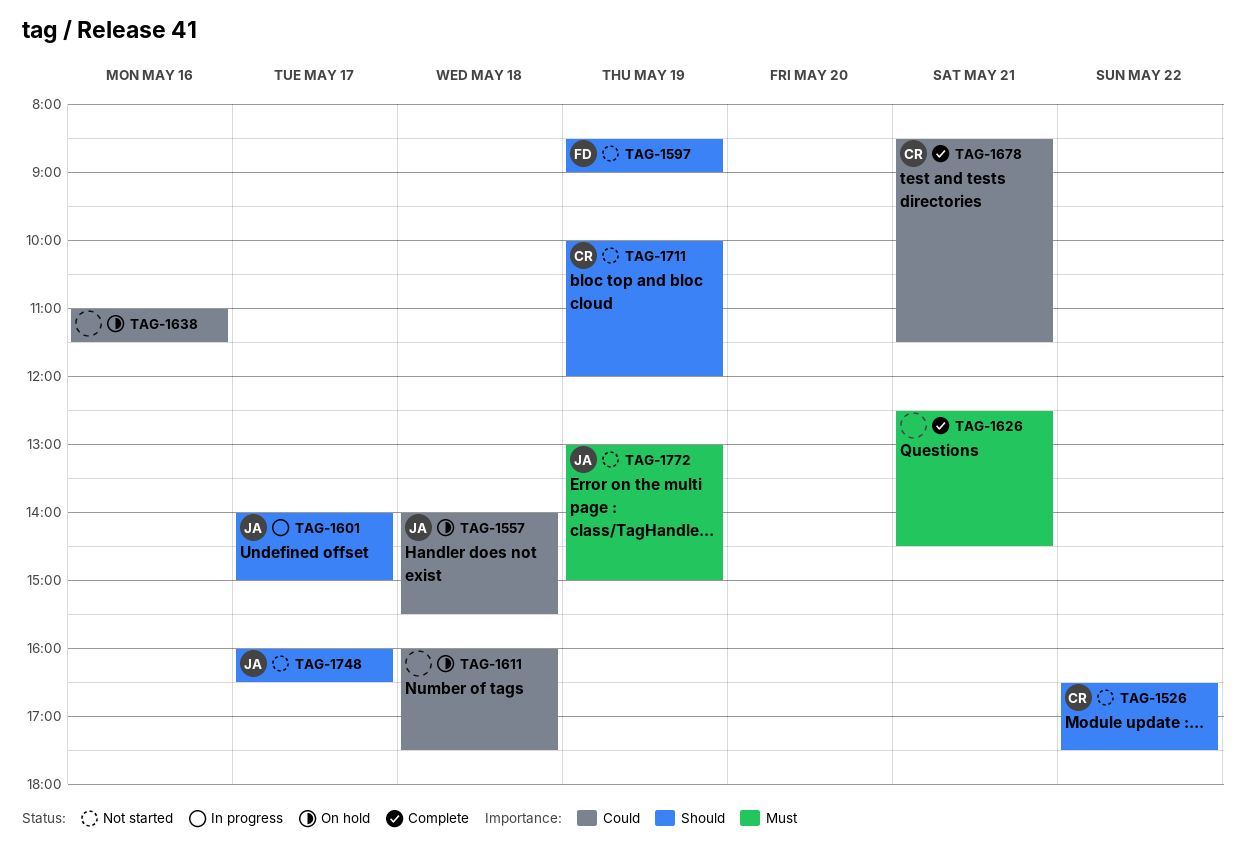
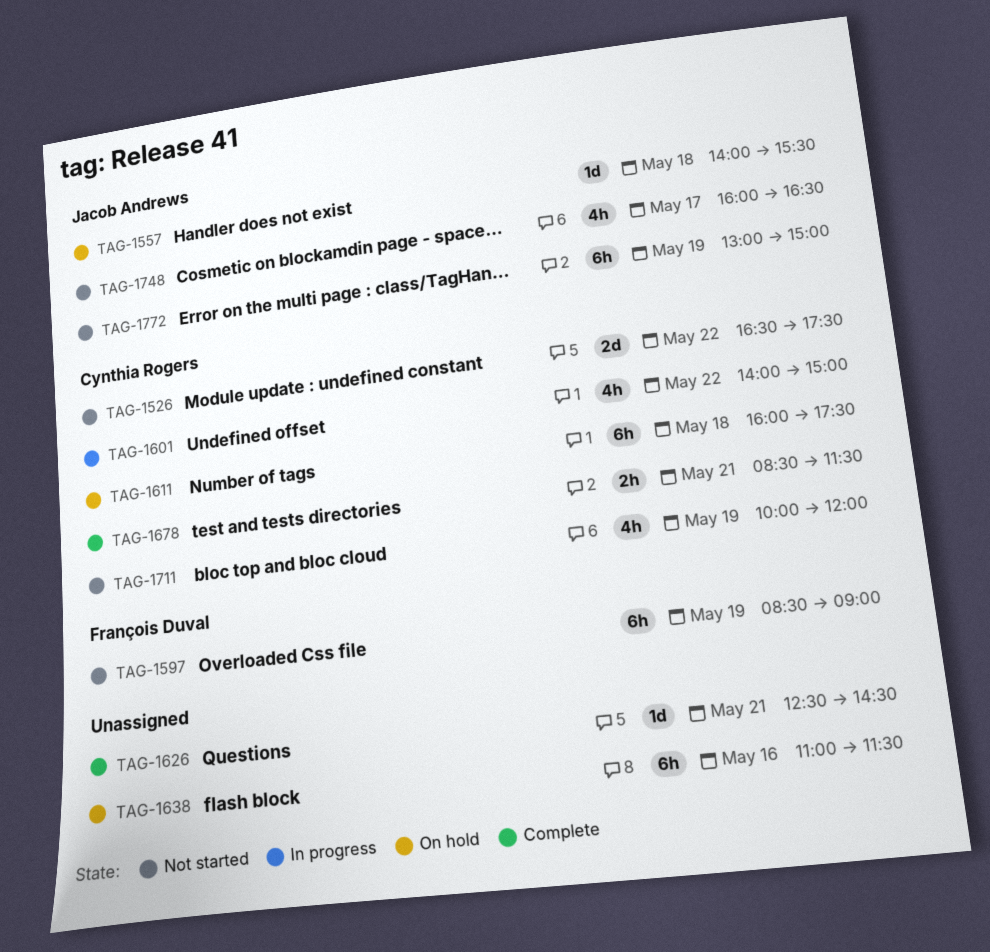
TAG-1601, owner: Jacob Andrews -> Cynthia Rogers
TAG-1601, day: May 17 -> May 22
TAG-1611, owner: none -> Cynthia Rogers

